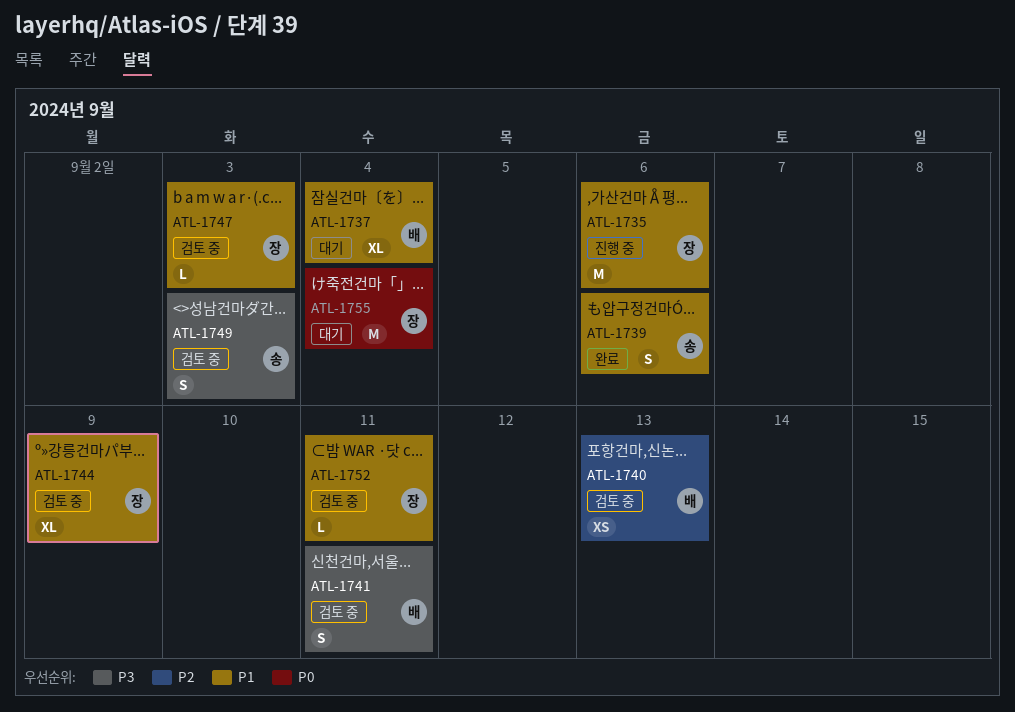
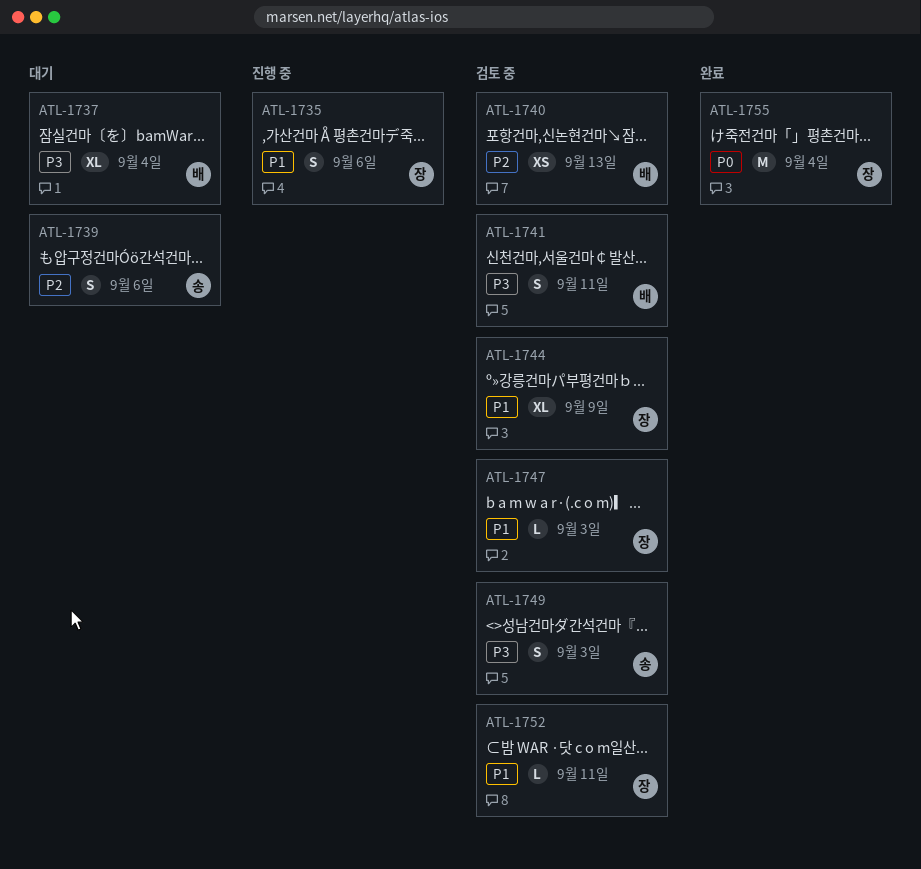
ATL-1735, estimate: M -> S
ATL-1737, priority: P1 -> P3
ATL-1739, status: 완료 -> 대기
ATL-1739, priority: P1 -> P2
ATL-1755, status: 대기 -> 완료

